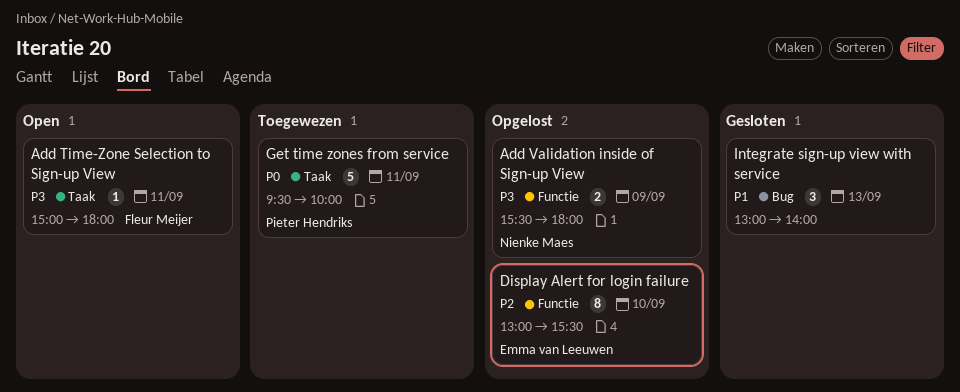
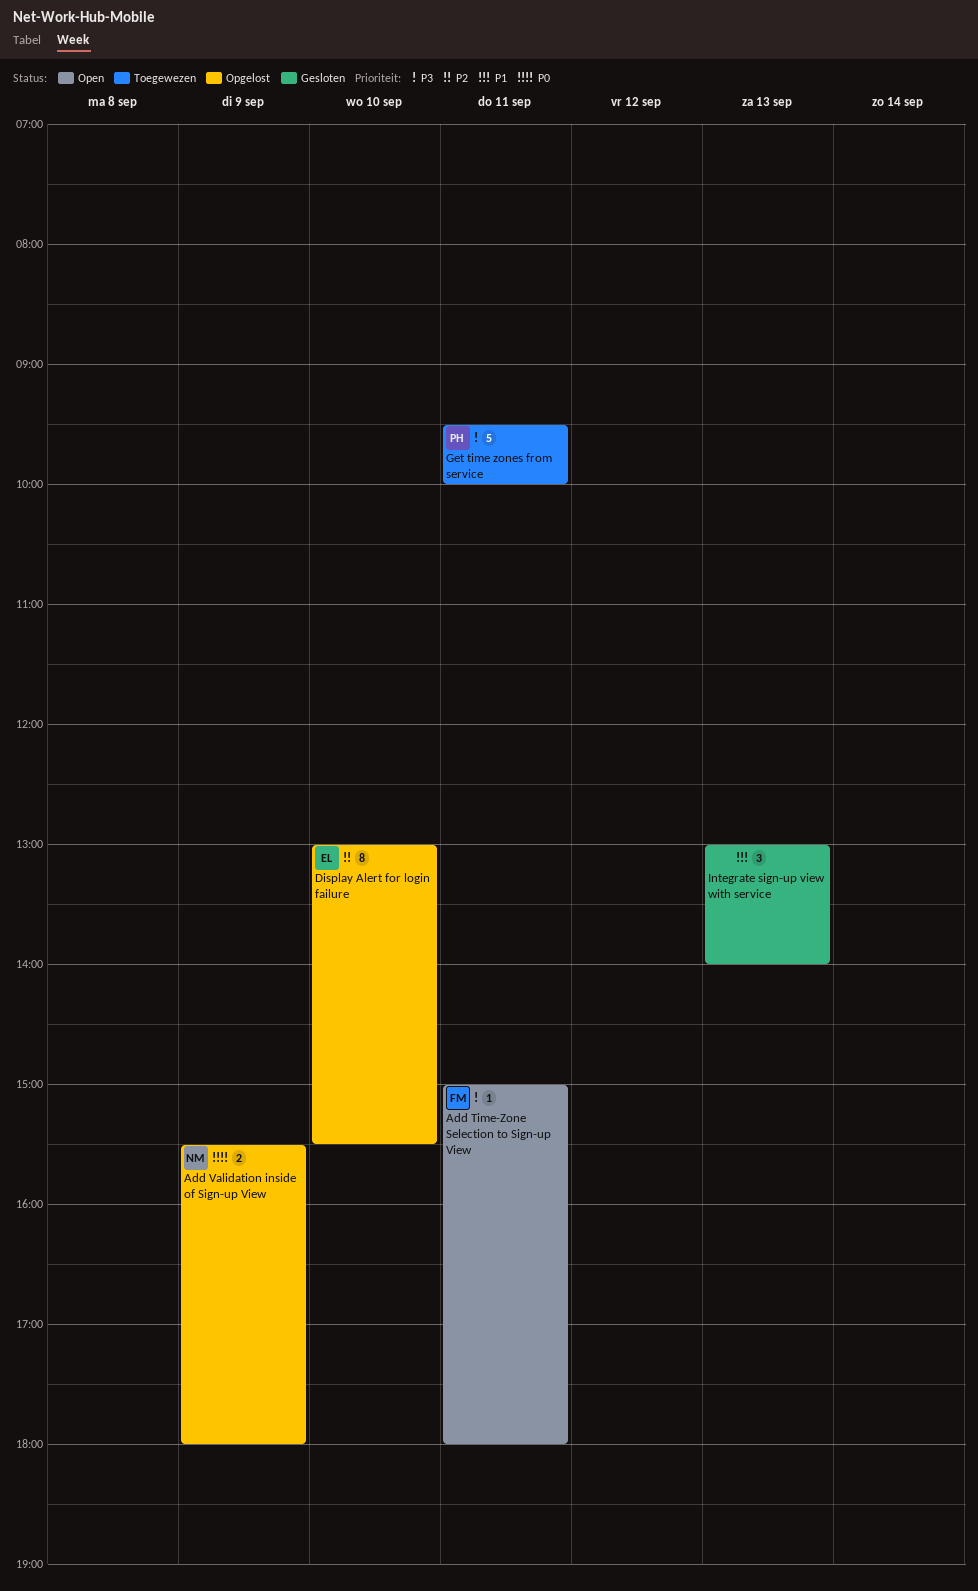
Add Validation inside of Sign-up View, priority: P3 -> P0
Get time zones from service, priority: P0 -> P3

